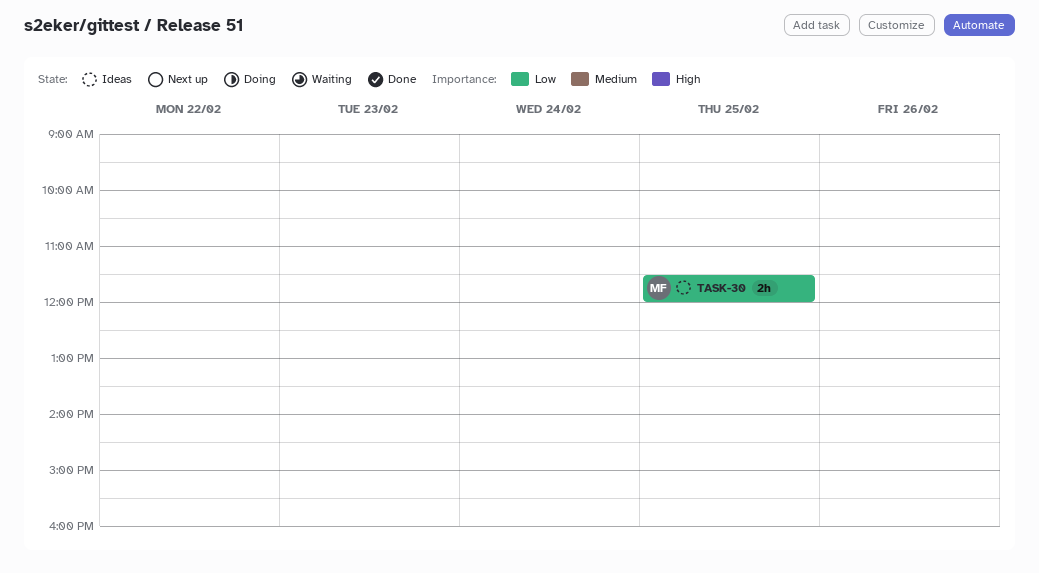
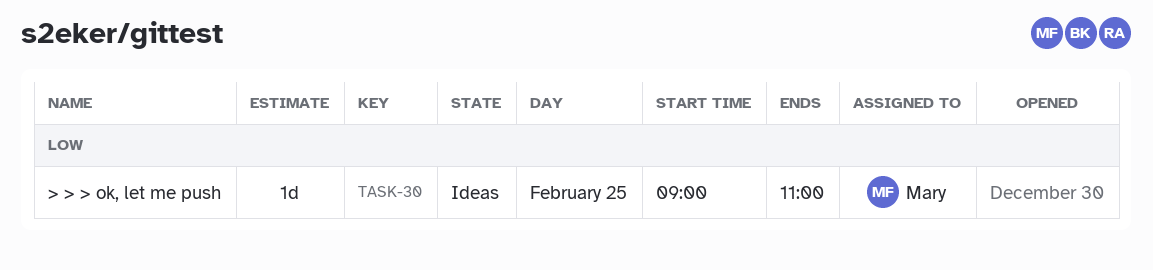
TASK-30, estimate: 2h -> 1d
TASK-30, begins: 11:30 -> 09:00
TASK-30, ends: 12:00 -> 11:00

